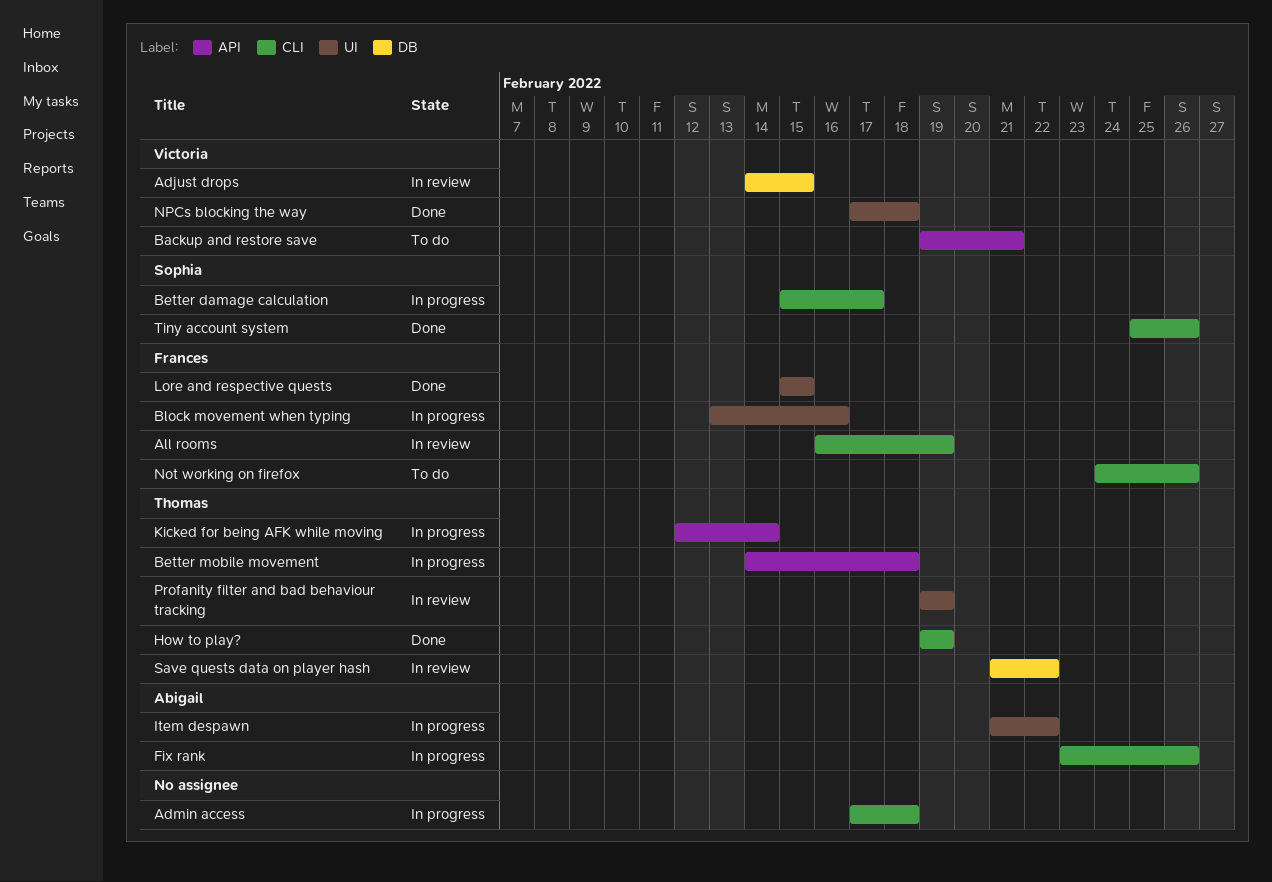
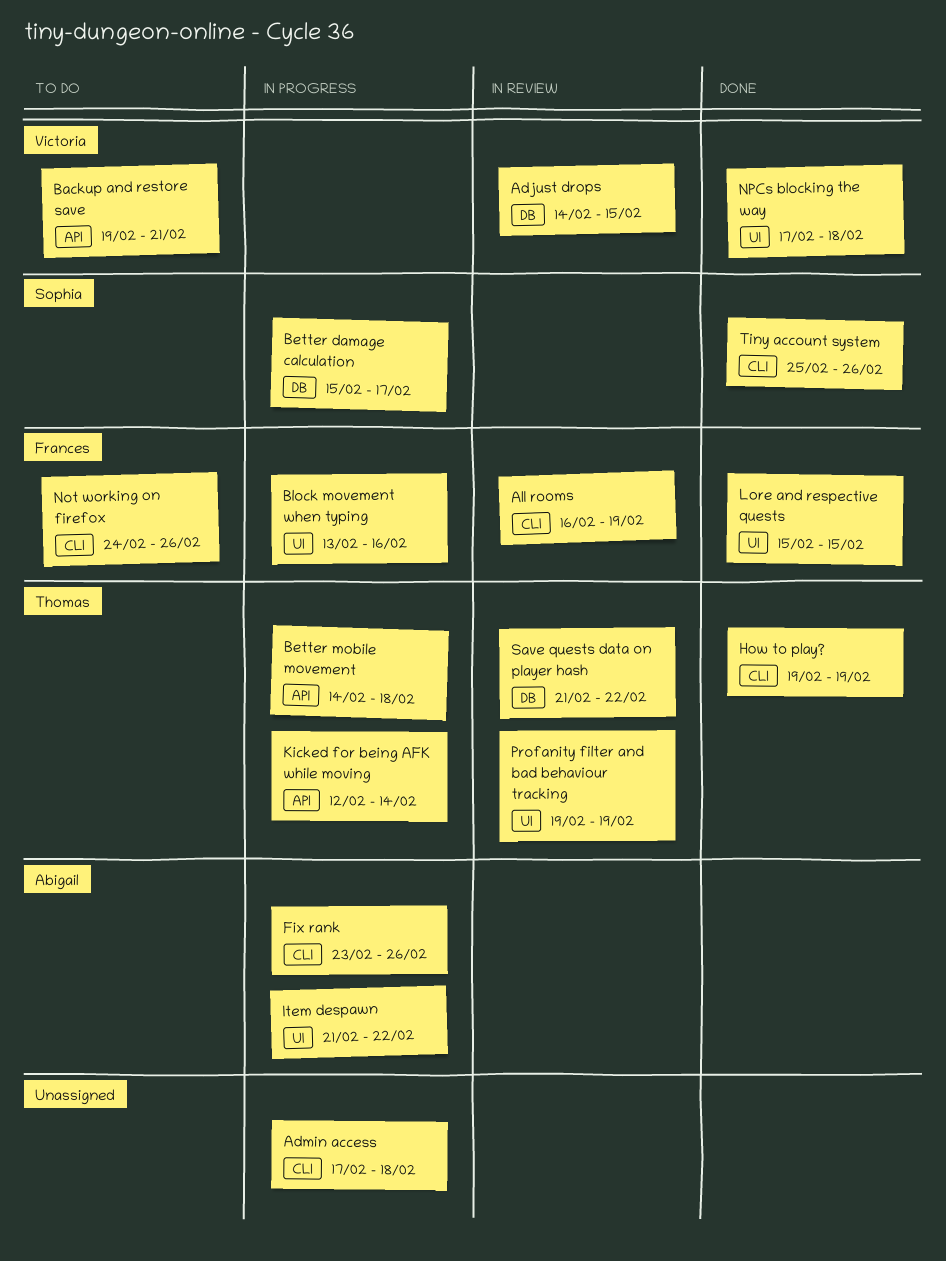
Better damage calculation, label: CLI -> DB

